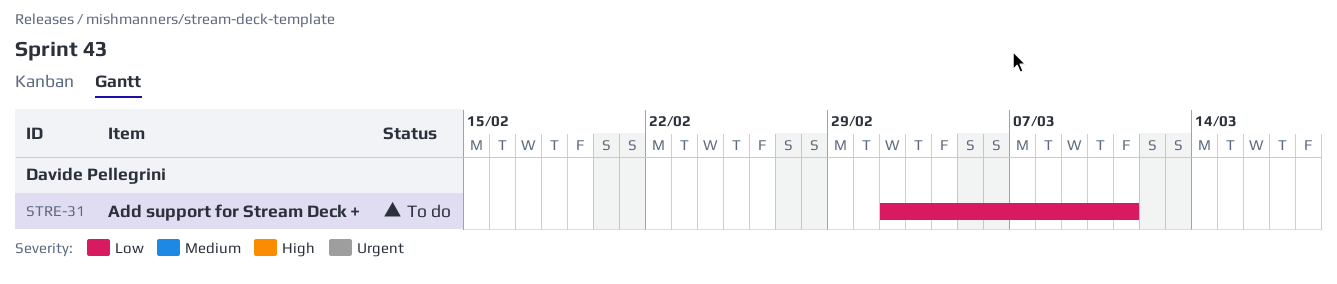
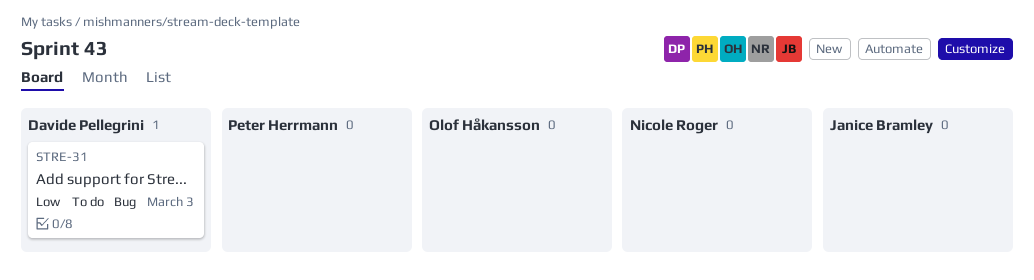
STRE-31, due: Mar 11 -> Mar 3

